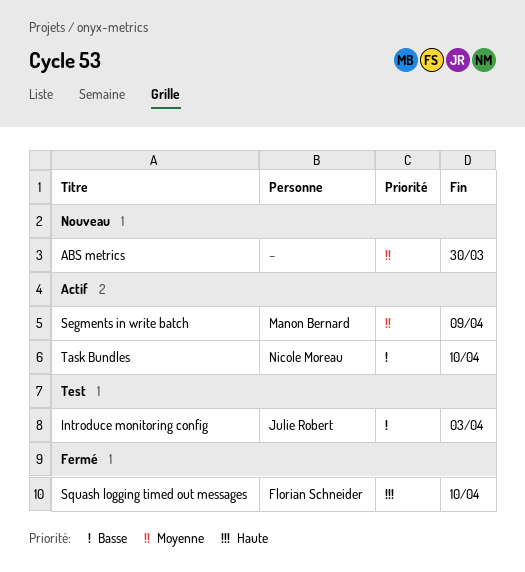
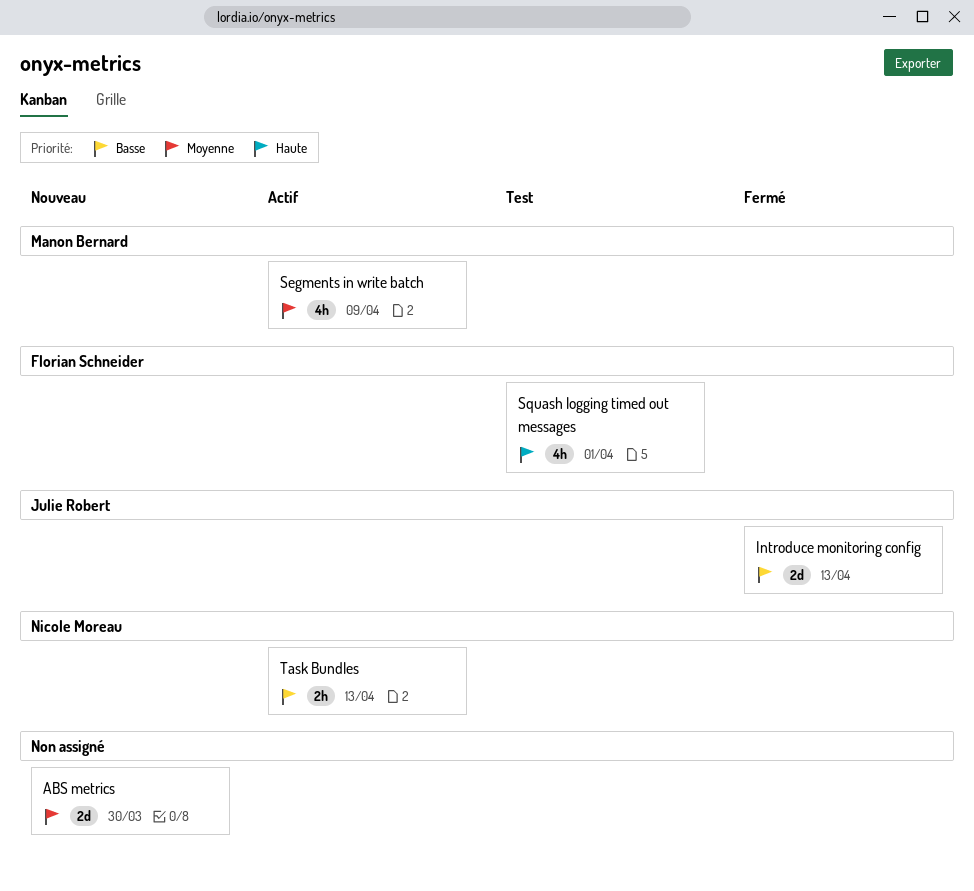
Introduce monitoring config, status: Test -> Fermé
Introduce monitoring config, due: Apr 3 -> Apr 13
Squash logging timed out messages, status: Fermé -> Test
Squash logging timed out messages, due: Apr 10 -> Apr 1
Task Bundles, due: Apr 10 -> Apr 13

